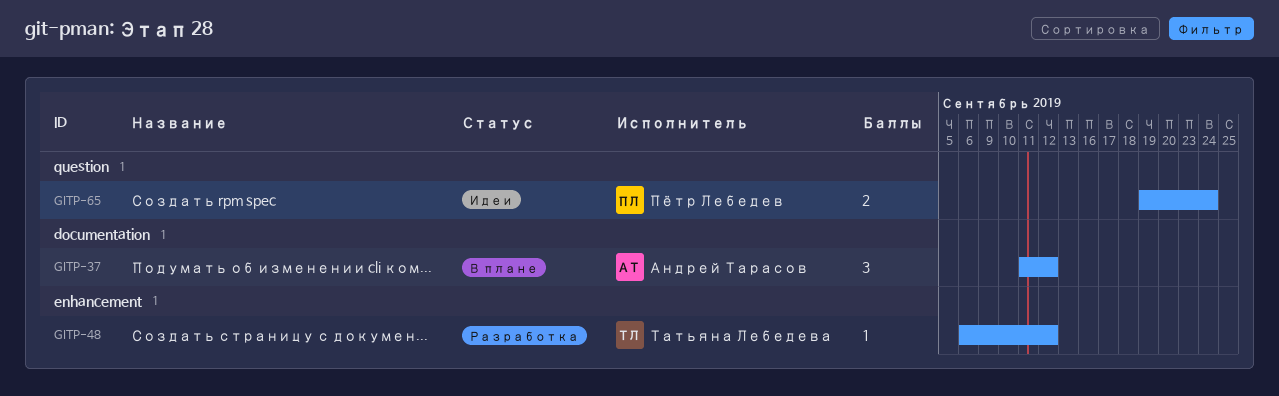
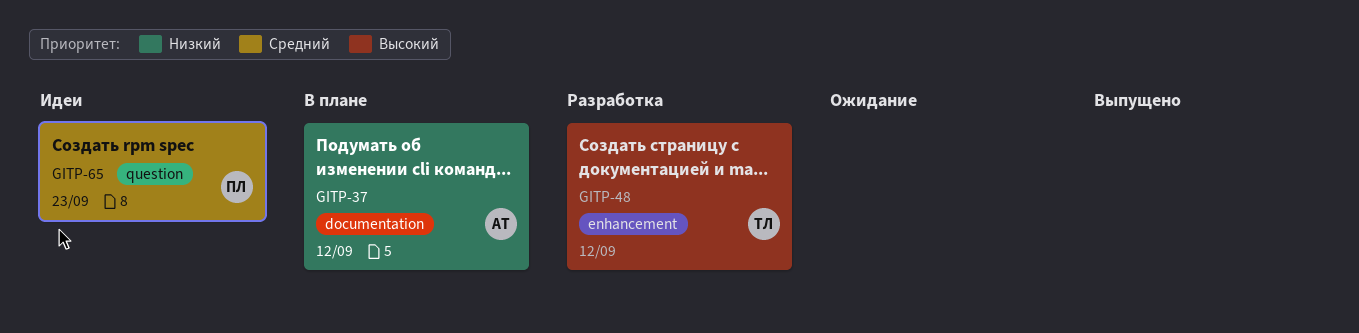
GITP-65, due: Sep 24 -> Sep 23

